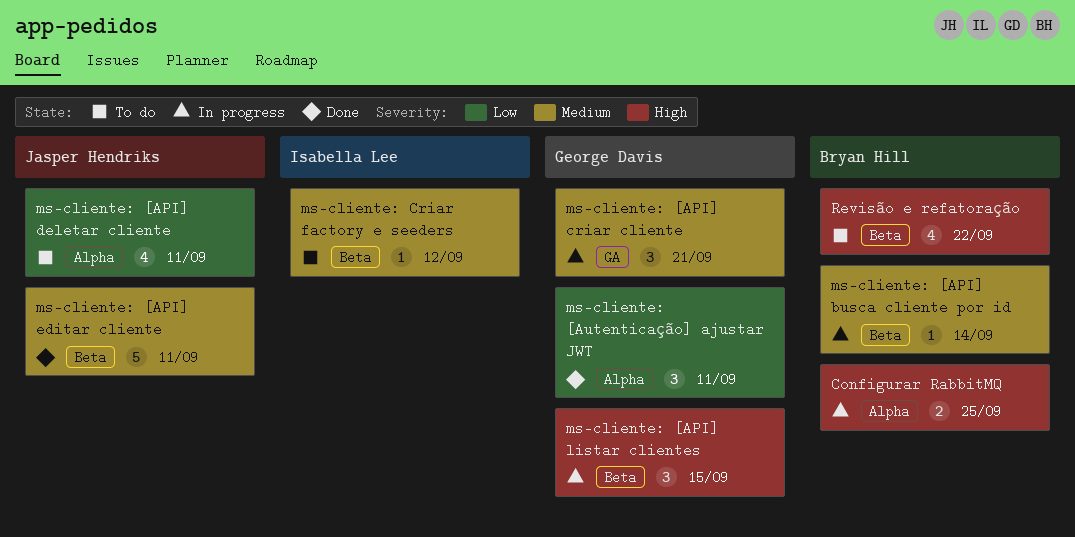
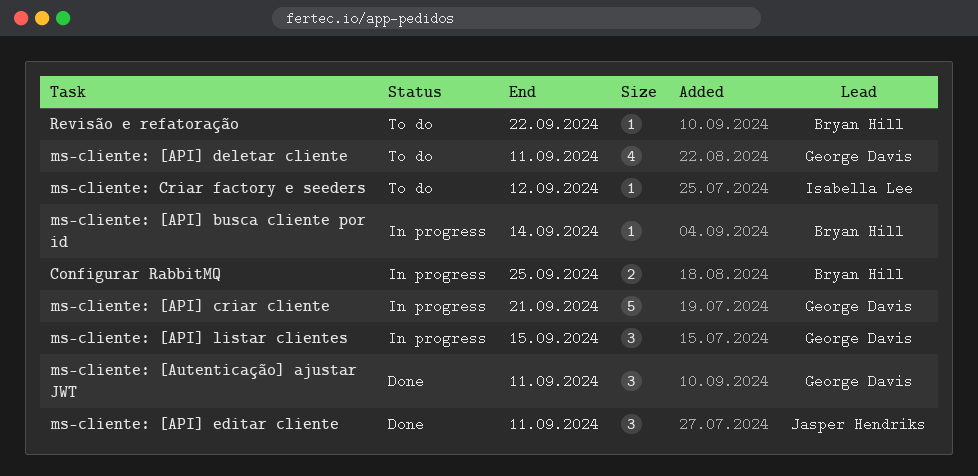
ms-cliente: [API] criar cliente, estimate: 3 -> 5
ms-cliente: [API] deletar cliente, owner: Jasper Hendriks -> George Davis
ms-cliente: [API] editar cliente, estimate: 5 -> 3
Revisão e refatoração, estimate: 4 -> 1

